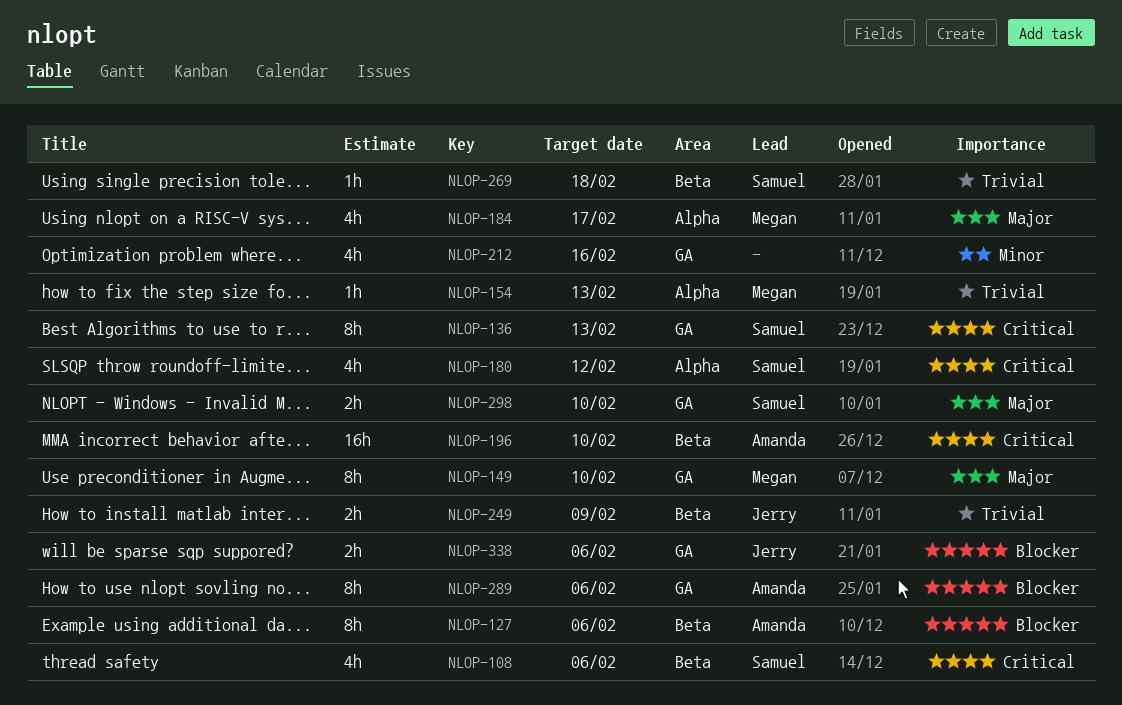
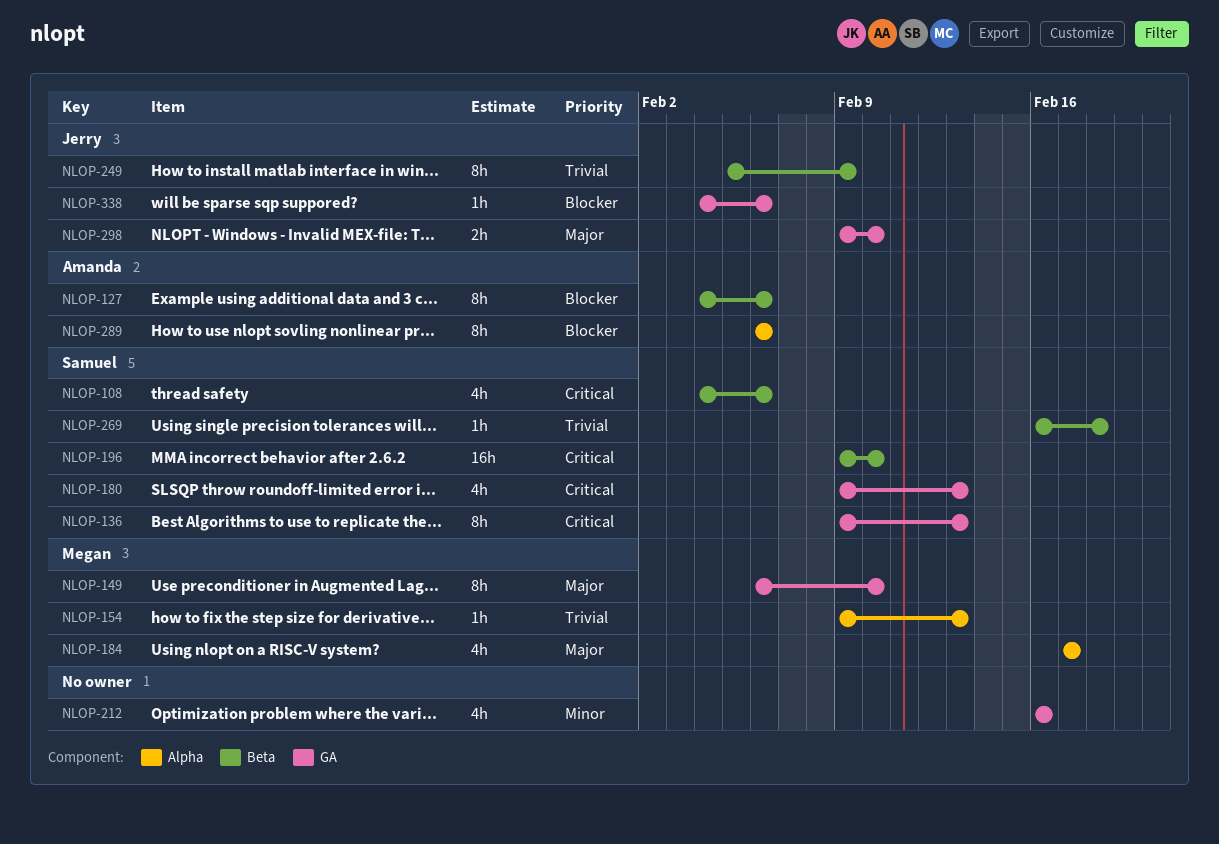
NLOP-180, label: Alpha -> GA
NLOP-180, due: Feb 12 -> Feb 13
NLOP-196, owner: Amanda -> Samuel
NLOP-249, estimate: 2h -> 8h
NLOP-289, label: GA -> Alpha
NLOP-298, owner: Samuel -> Jerry
NLOP-338, estimate: 2h -> 1h

